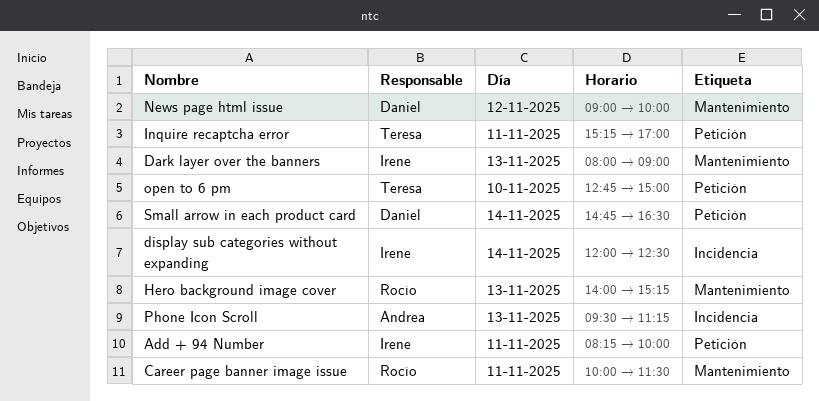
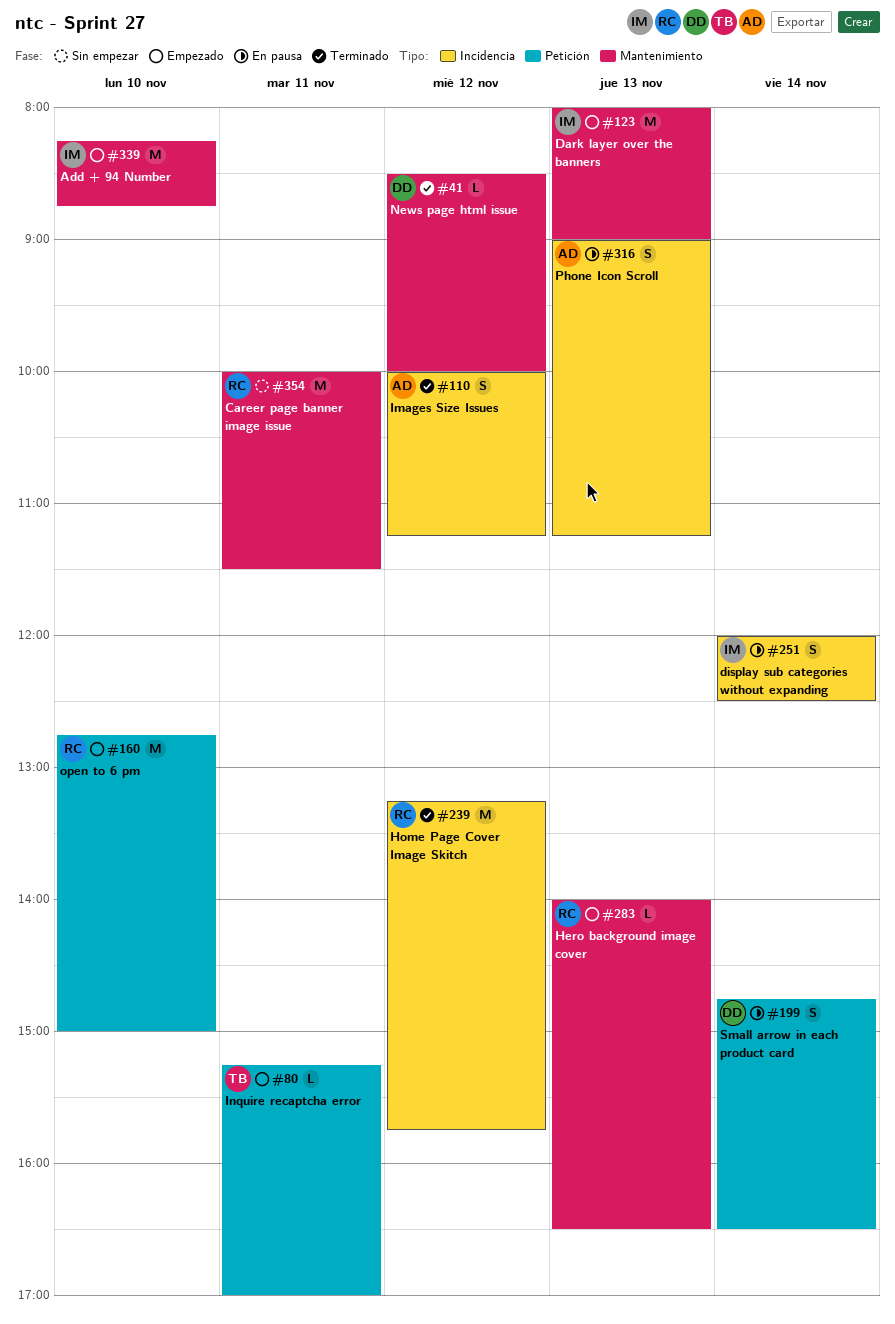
Add + 94 Number, label: Petición -> Mantenimiento
Add + 94 Number, day: Nov 11 -> Nov 10
Add + 94 Number, ends: 10:00 -> 08:45
Hero background image cover, ends: 15:15 -> 16:30
Home Page Cover Image Skitch: none -> present
Images Size Issues: none -> present
News page html issue, begins: 09:00 -> 08:30
open to 6 pm, owner: Teresa -> Rocío
Phone Icon Scroll, begins: 09:30 -> 09:00

